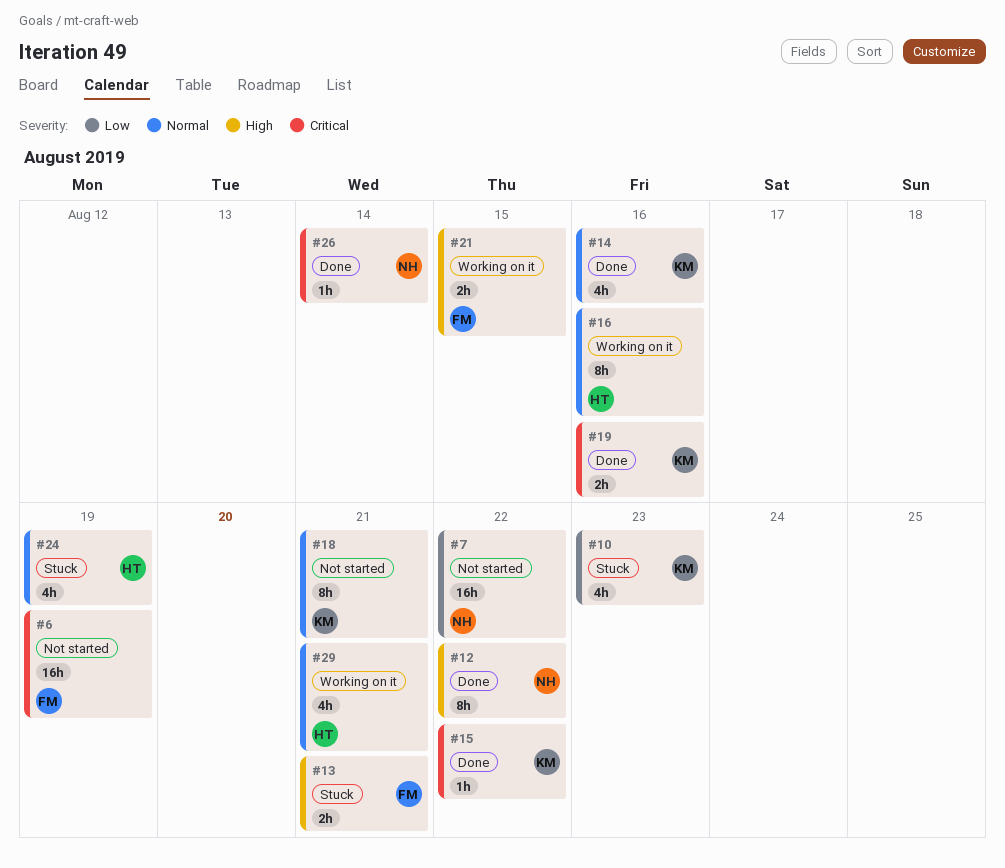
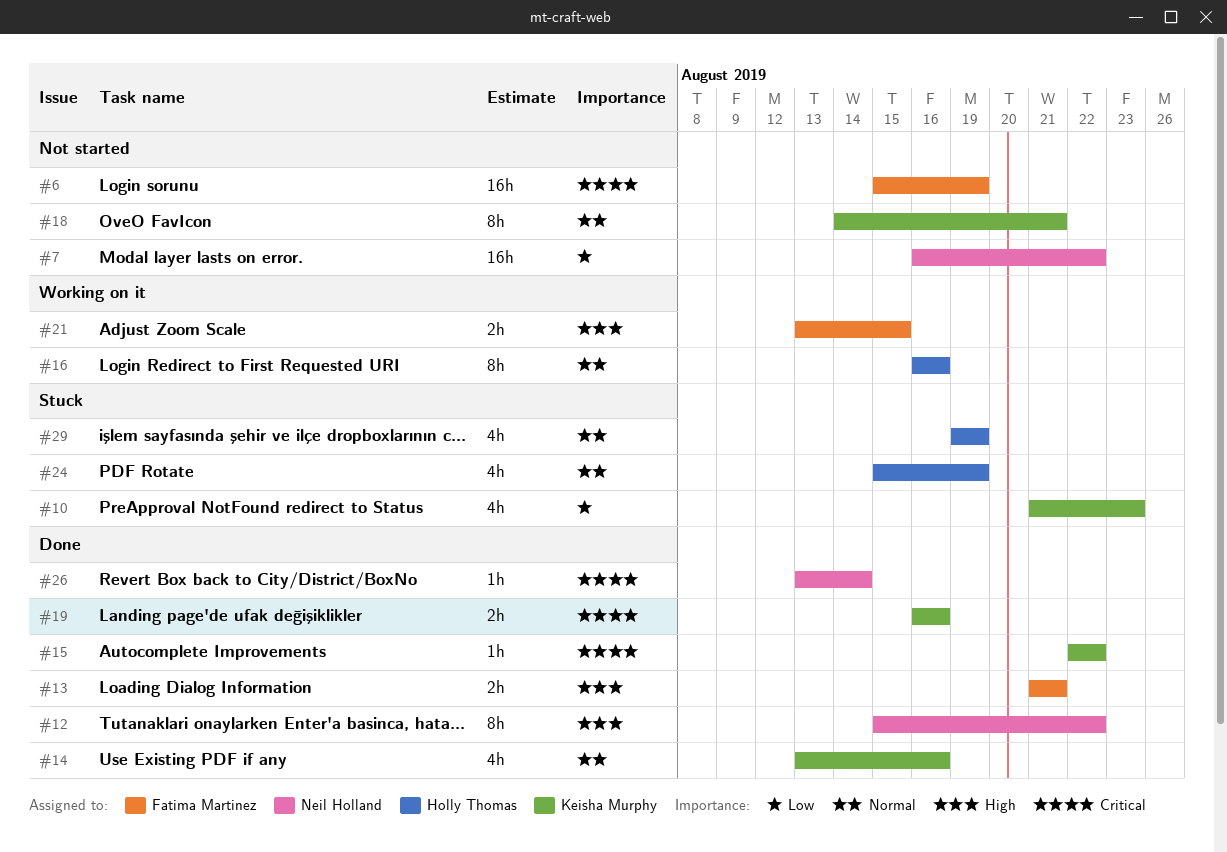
#13, status: Stuck -> Done
#29, status: Working on it -> Stuck
#29, due: Aug 21 -> Aug 19

